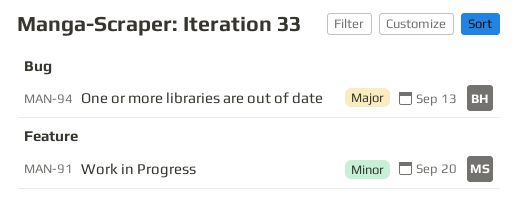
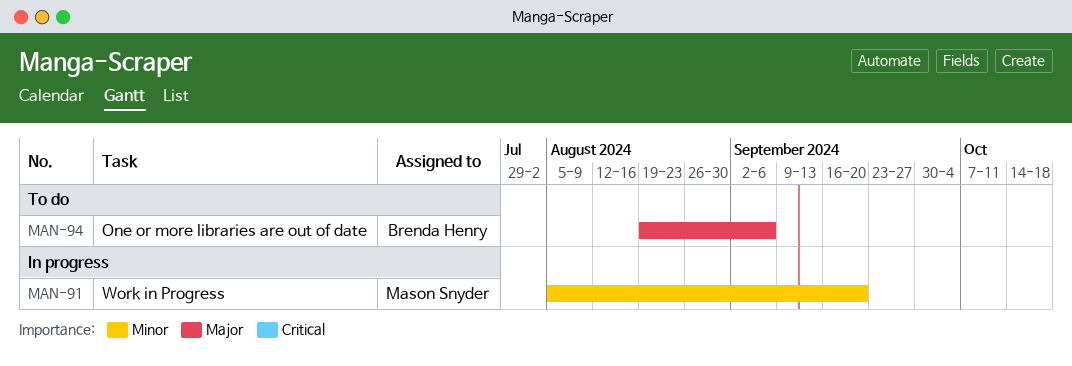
MAN-94, due: Sep 13 -> Sep 6

